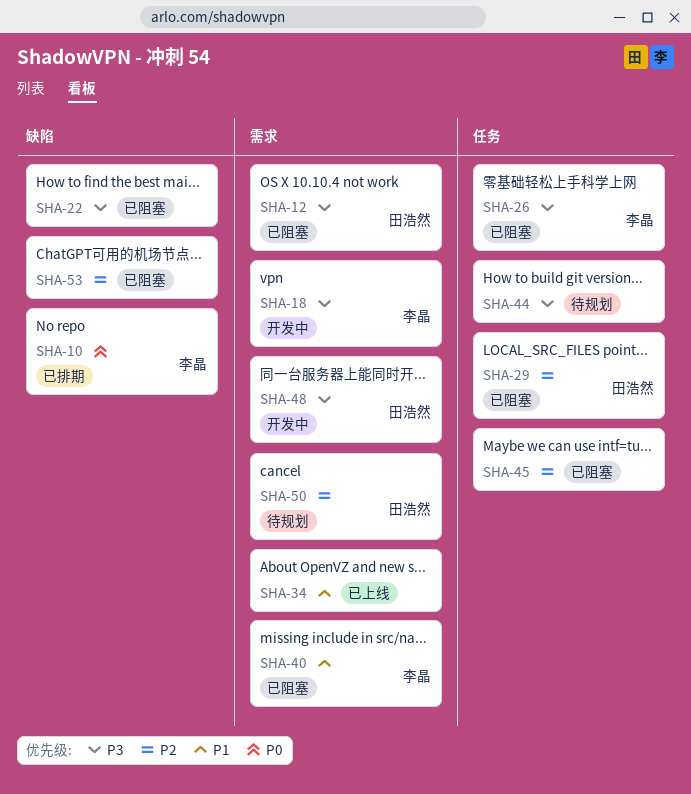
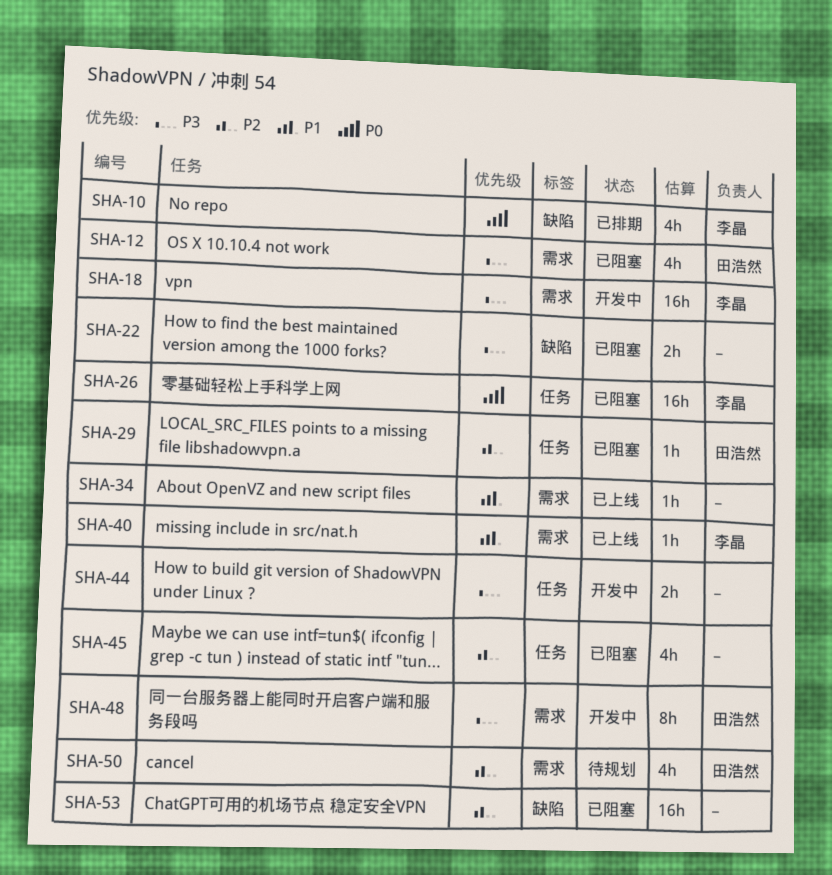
SHA-26, priority: P3 -> P0
SHA-40, status: 已阻塞 -> 已上线
SHA-44, status: 待规划 -> 开发中

